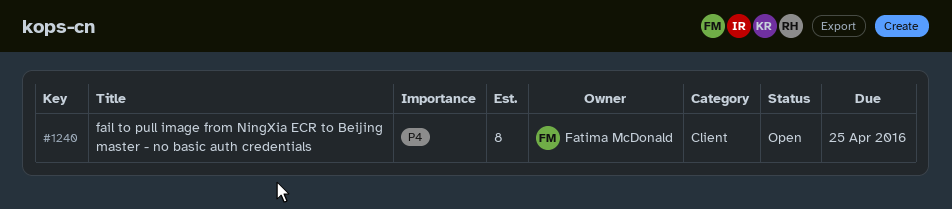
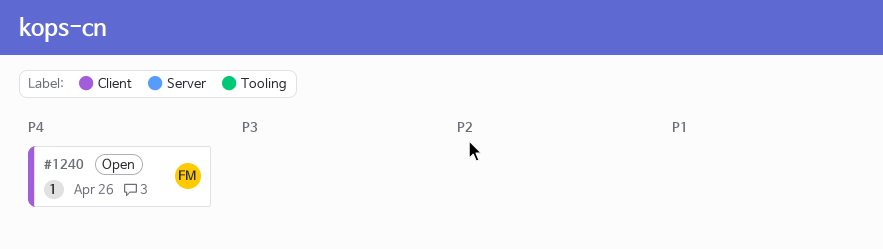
#1240, estimate: 8 -> 1
#1240, due: Apr 25 -> Apr 26

